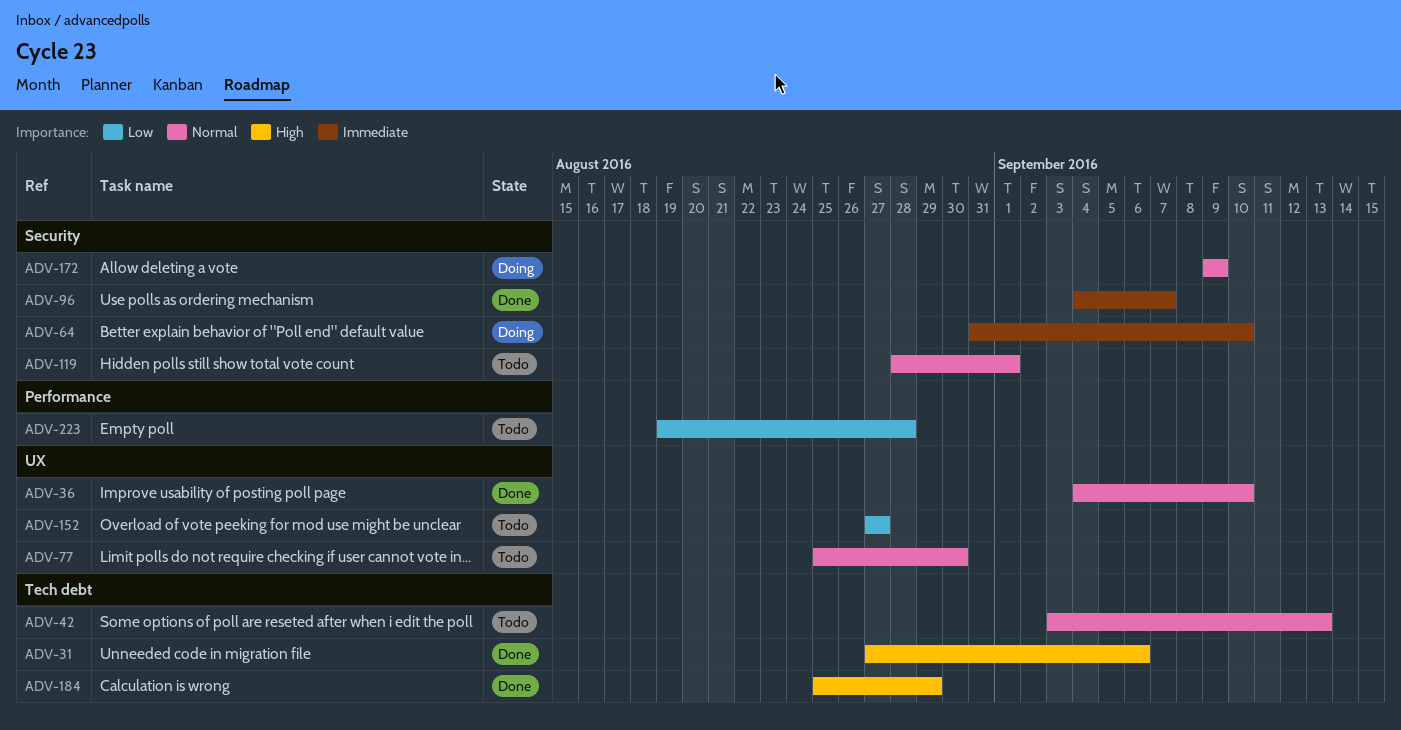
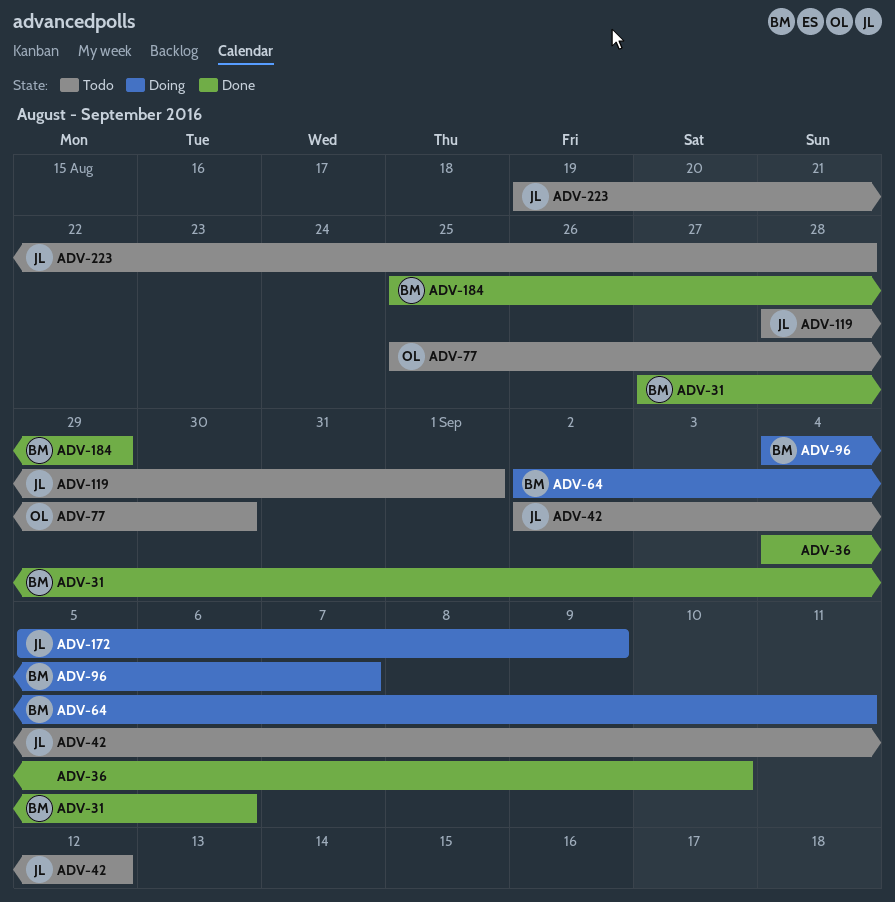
ADV-42, start: Sep 3 -> Sep 2
ADV-42, due: Sep 13 -> Sep 12
ADV-64, start: Aug 31 -> Sep 2
ADV-64, due: Sep 10 -> Sep 11
ADV-96, status: Done -> Doing
ADV-152: present -> none
ADV-172, start: Sep 9 -> Sep 5

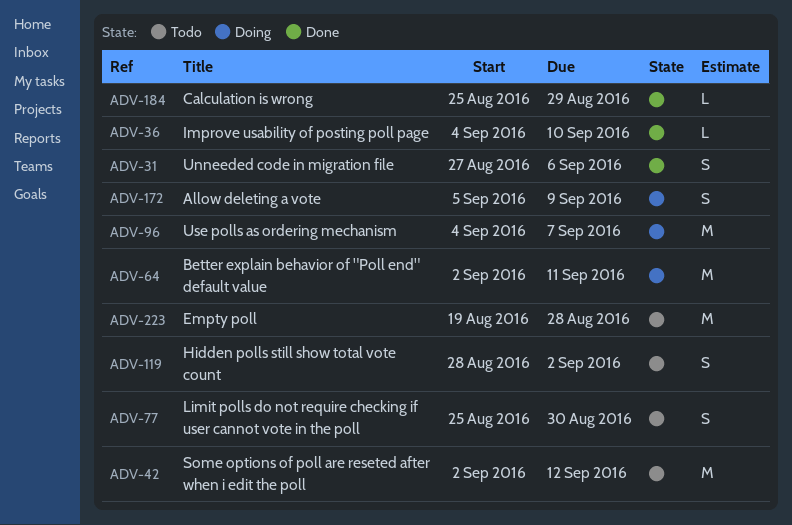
ADV-119, due: Sep 1 -> Sep 2

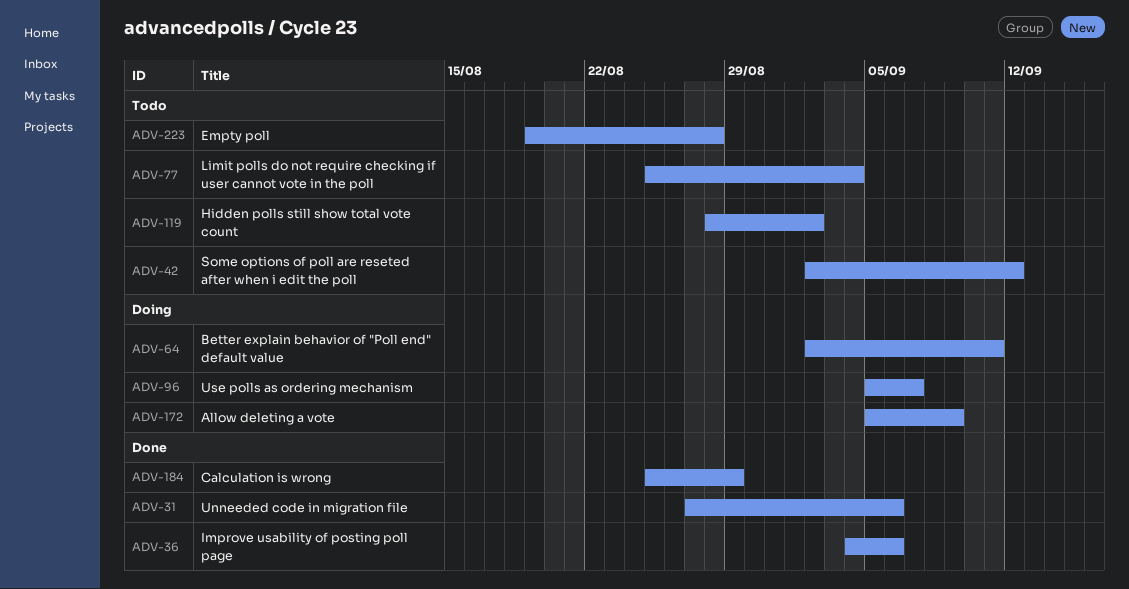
ADV-36, due: Sep 10 -> Sep 6
ADV-77, due: Aug 30 -> Sep 4
ADV-96, start: Sep 4 -> Sep 5

